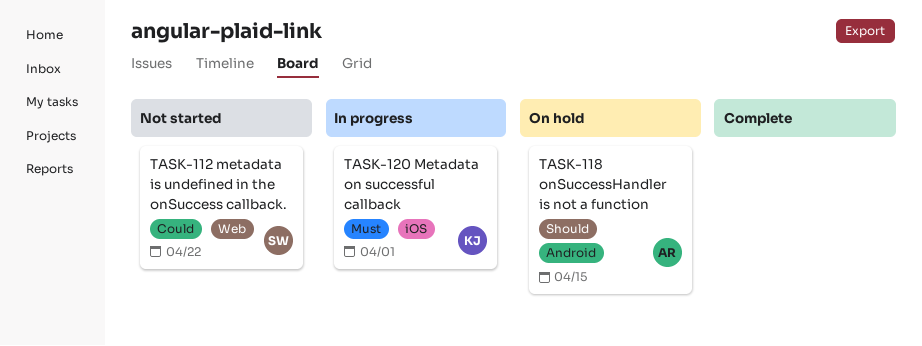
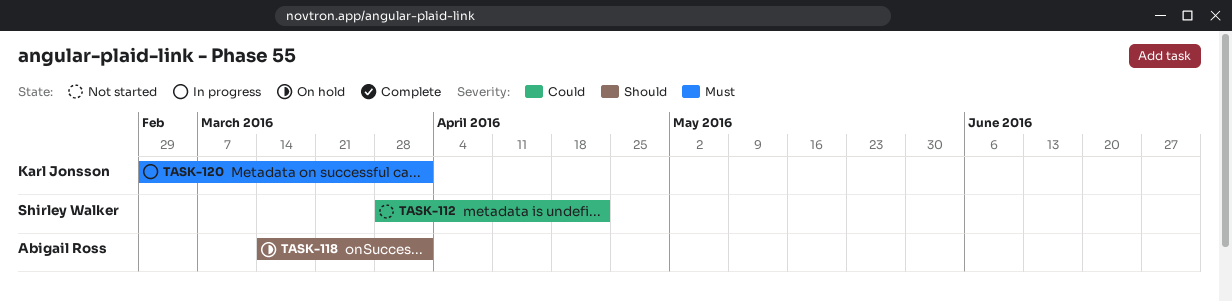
TASK-118, due: Apr 15 -> Apr 1

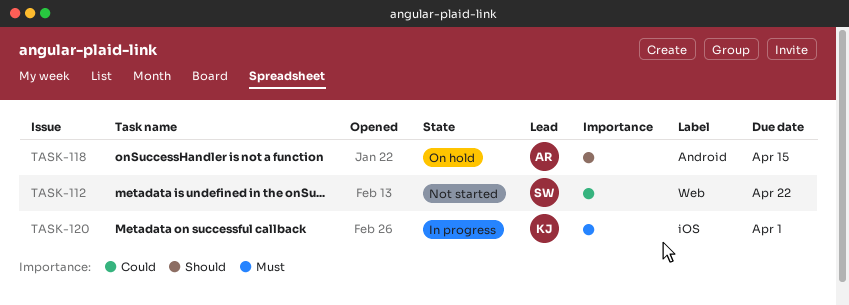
TASK-118, due: Apr 1 -> Apr 15

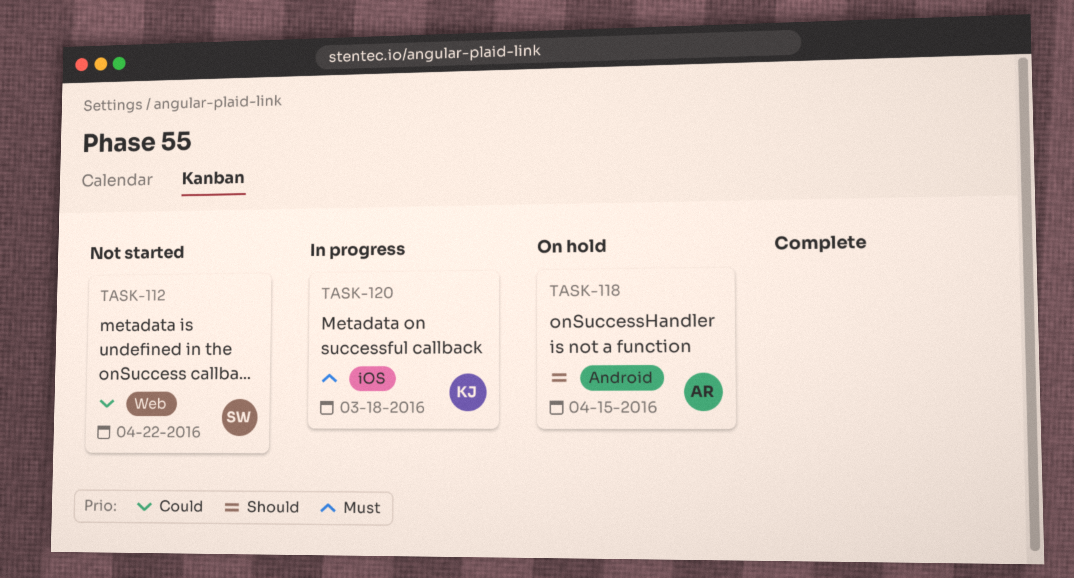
TASK-120, due: Apr 1 -> Mar 18

